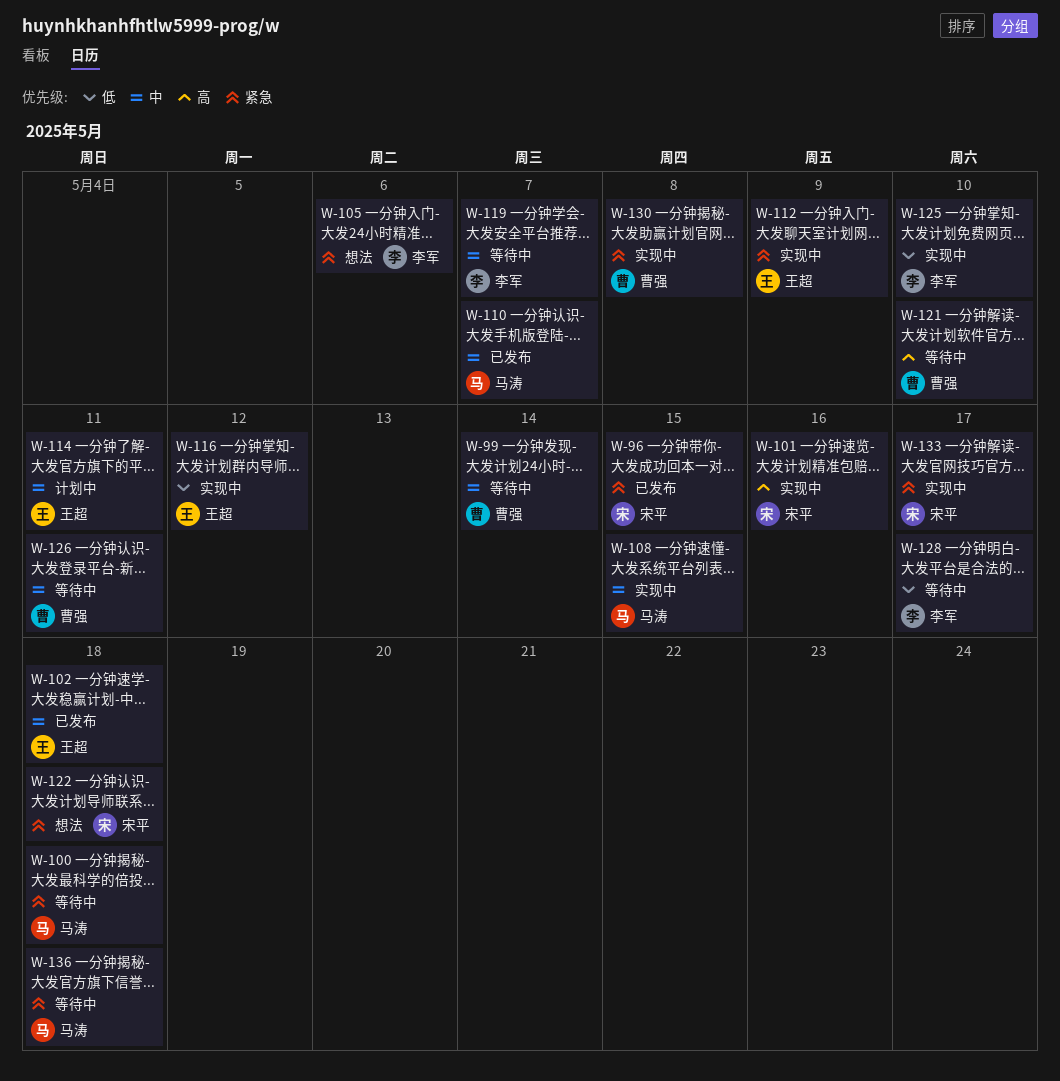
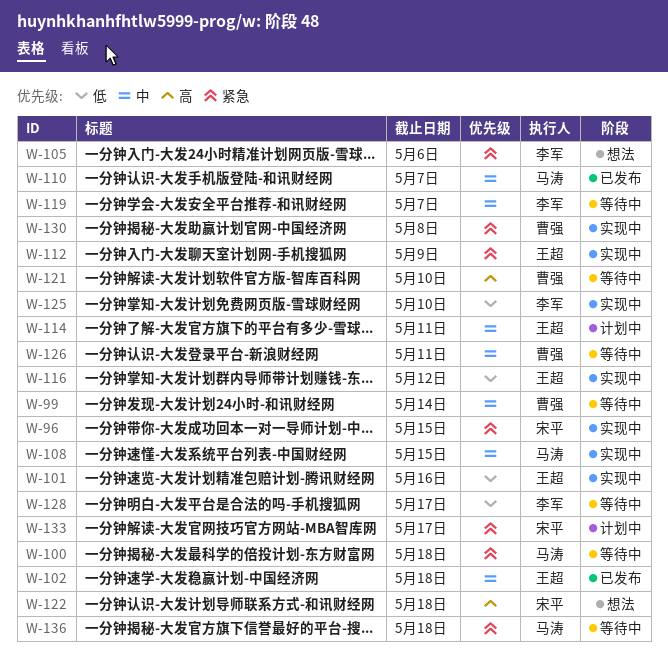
W-96, status: 已发布 -> 实现中
W-101, owner: 宋平 -> 王超
W-101, priority: 高 -> 低
W-122, priority: 紧急 -> 高
W-133, status: 实现中 -> 计划中

